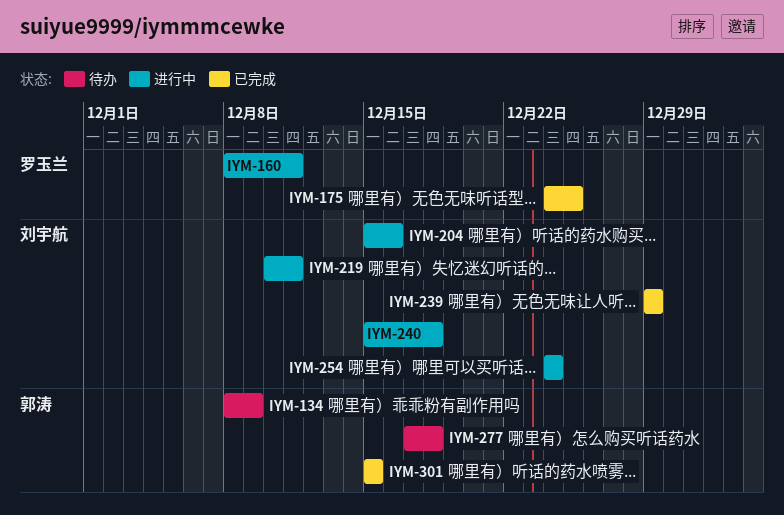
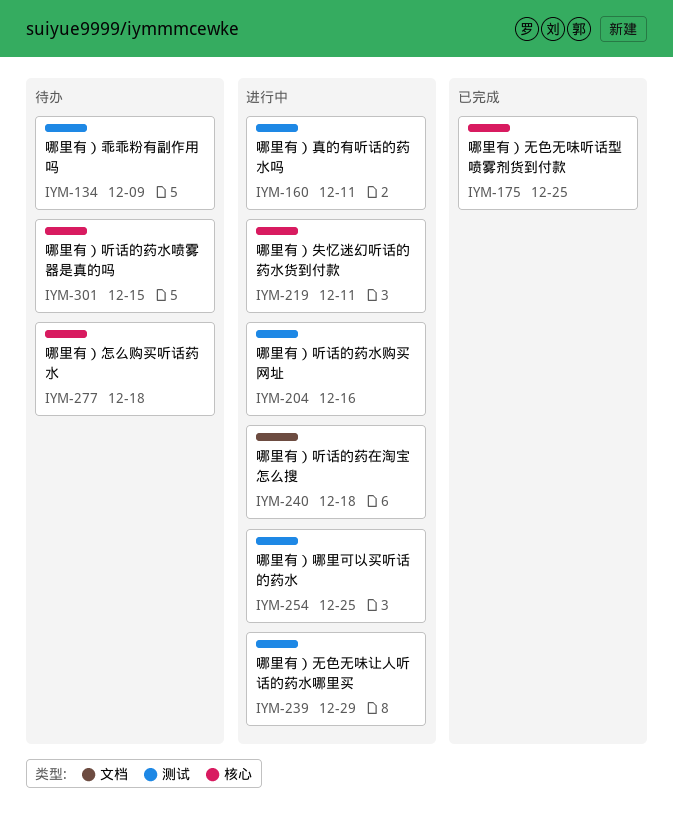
IYM-239, status: 已完成 -> 进行中
IYM-254, due: Dec 24 -> Dec 25
IYM-301, status: 已完成 -> 待办

